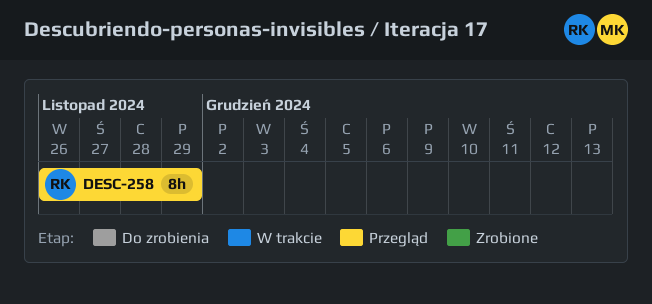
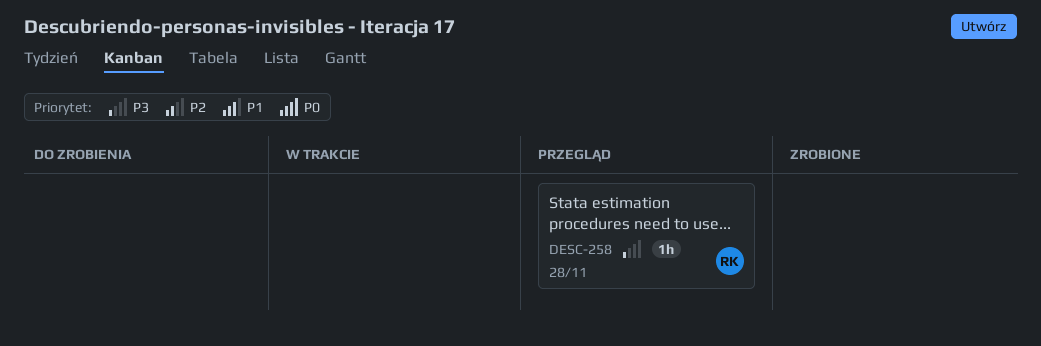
DESC-258, estimate: 8h -> 1h
DESC-258, due: Nov 29 -> Nov 28

